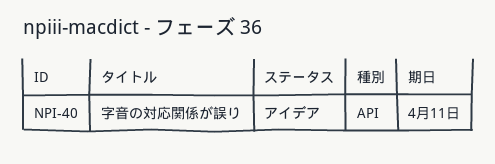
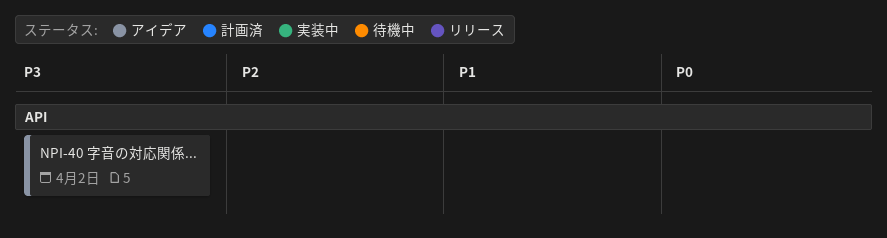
NPI-40, due: Apr 11 -> Apr 2

